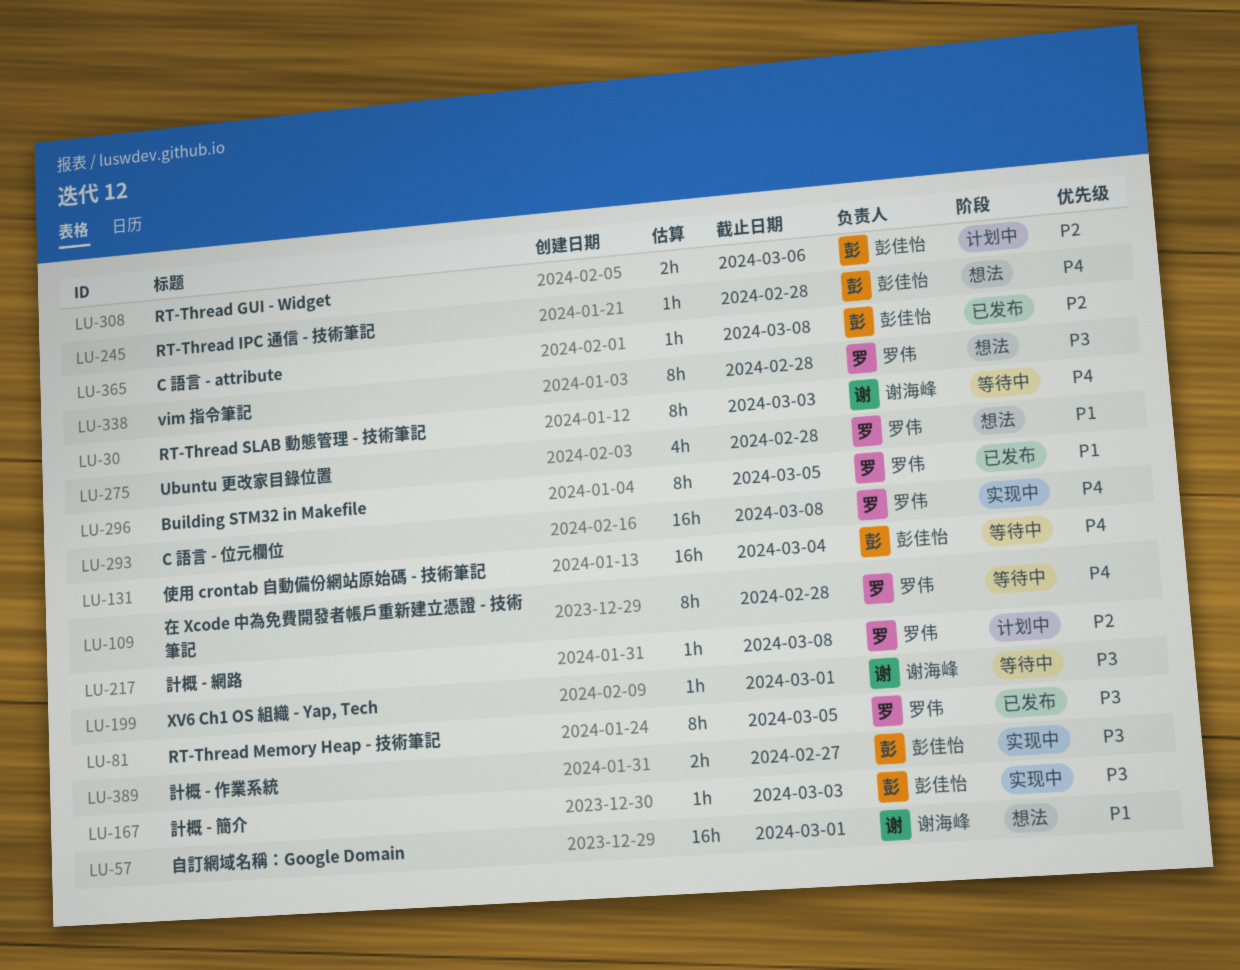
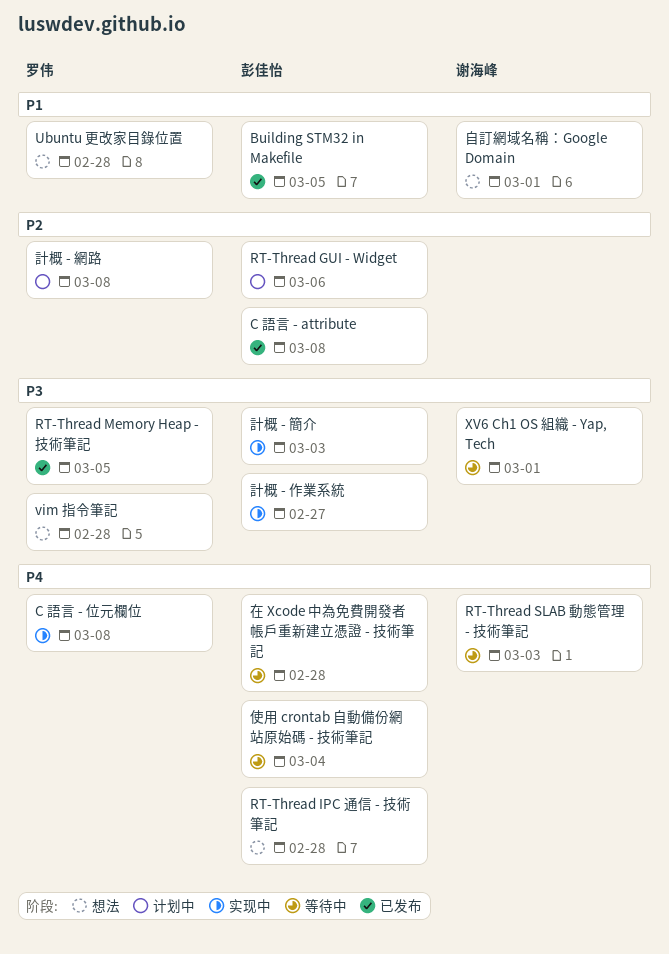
Building STM32 in Makefile, owner: 罗伟 -> 彭佳怡
在 Xcode 中為免費開發者帳戶重新建立憑證 - 技術筆記, owner: 罗伟 -> 彭佳怡

